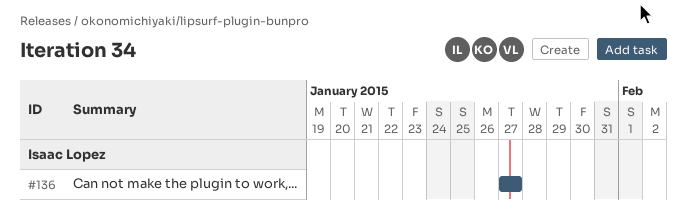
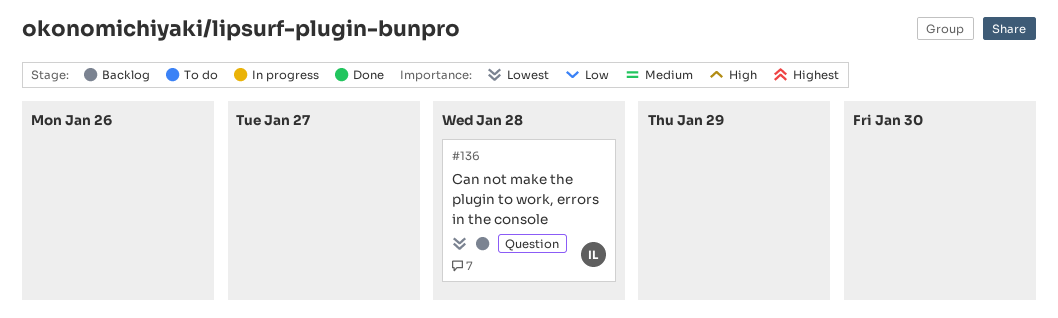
#136, due: Jan 27 -> Jan 28

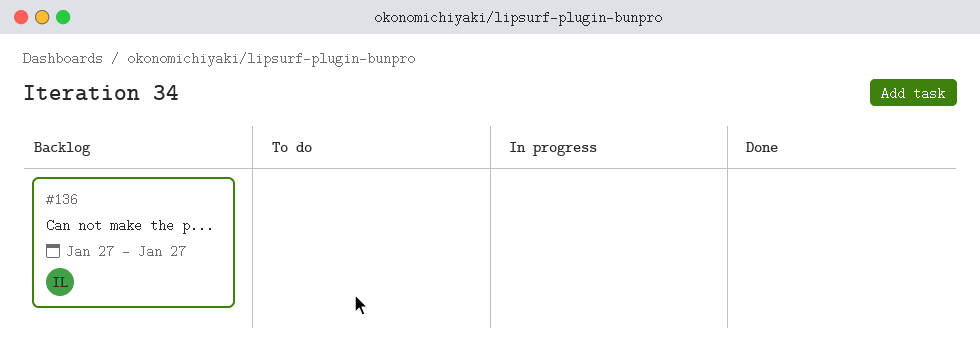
#136, due: Jan 28 -> Jan 27

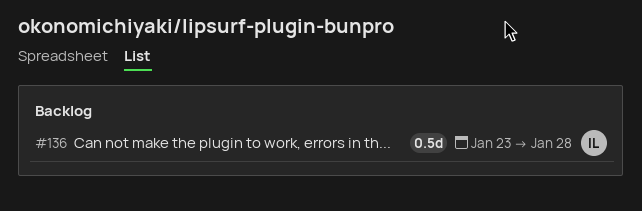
#136, start: Jan 27 -> Jan 23
#136, due: Jan 27 -> Jan 28

